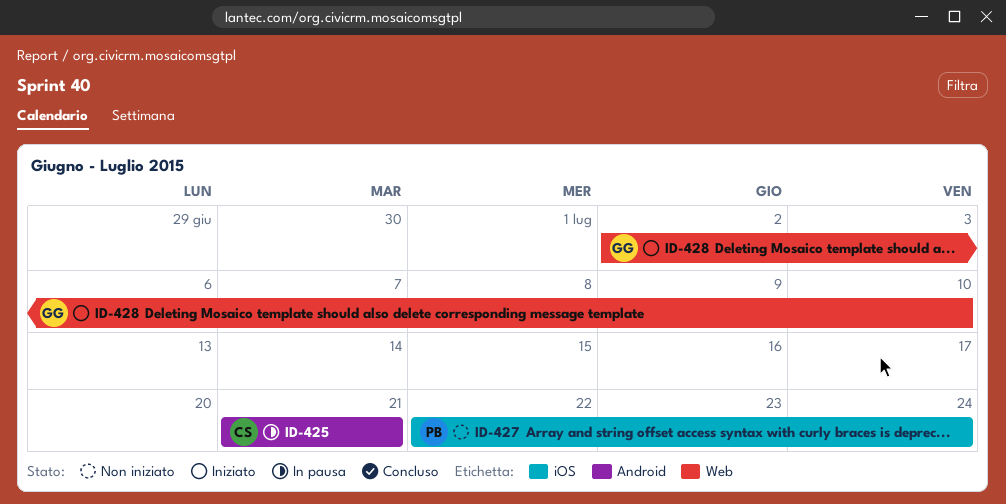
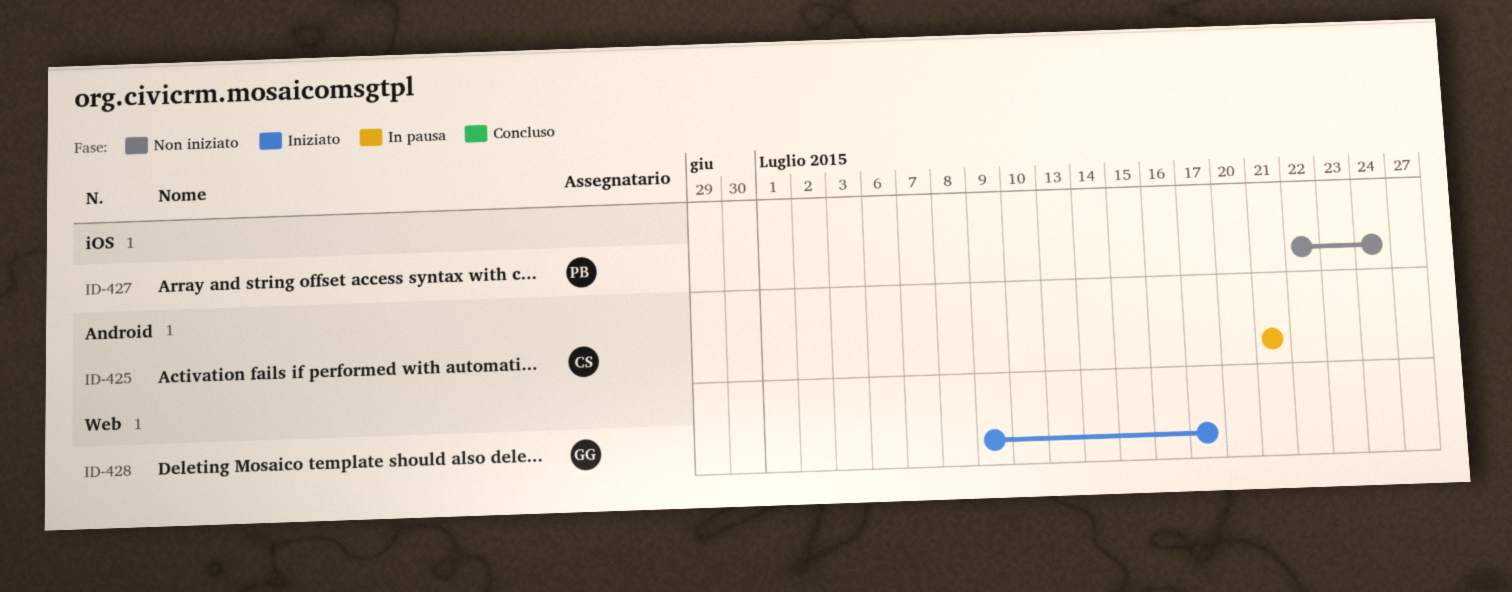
ID-428, start: Jul 2 -> Jul 9
ID-428, due: Jul 10 -> Jul 17

